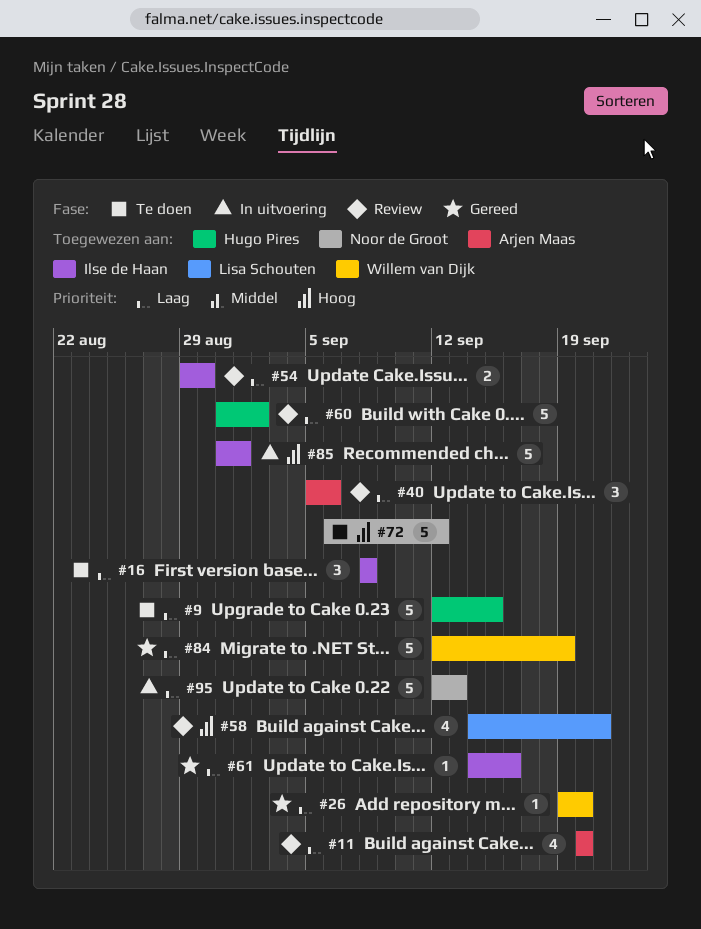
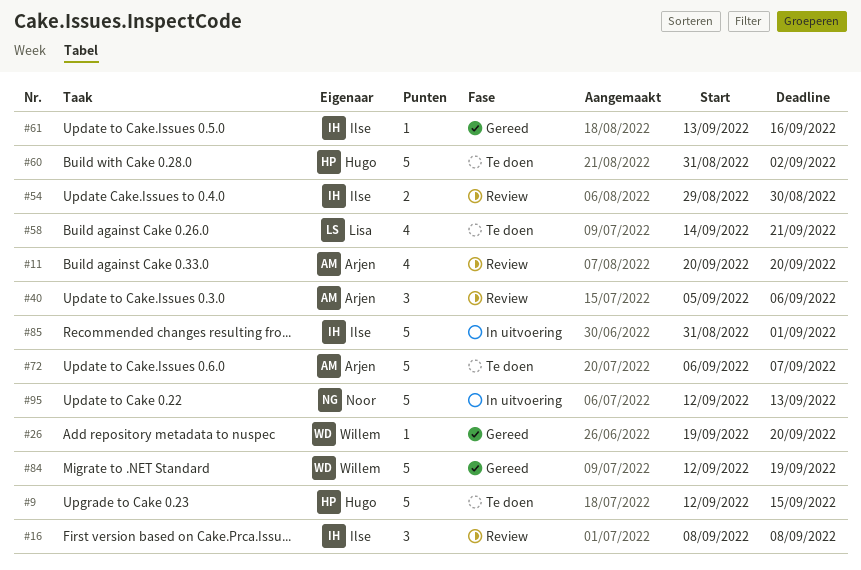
#16, status: Te doen -> Review
#58, status: Review -> Te doen
#60, status: Review -> Te doen
#61, start: Sep 14 -> Sep 13
#72, owner: Noor de Groot -> Arjen Maas
#72, due: Sep 12 -> Sep 7

